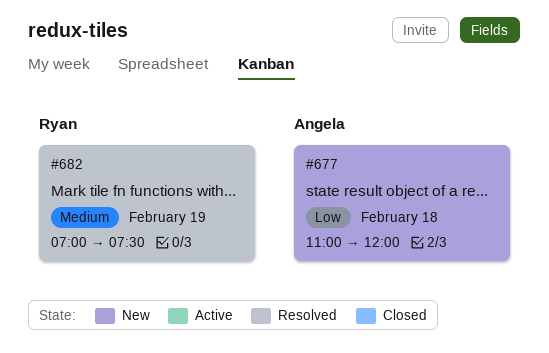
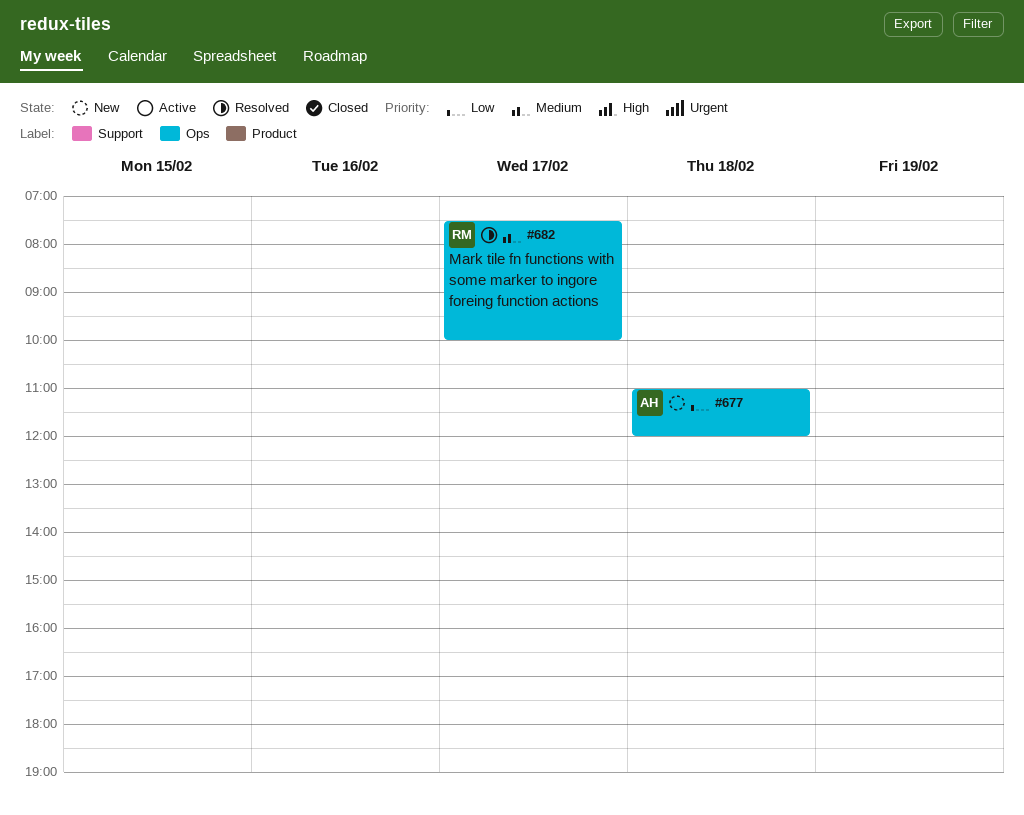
#682, day: Feb 19 -> Feb 17
#682, begins: 07:00 -> 07:30
#682, ends: 07:30 -> 10:00

